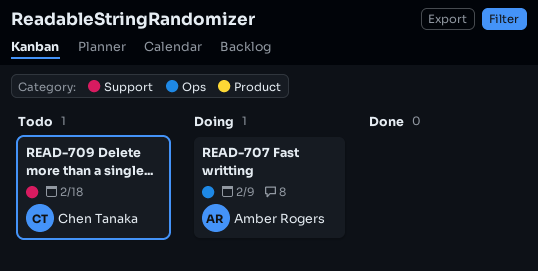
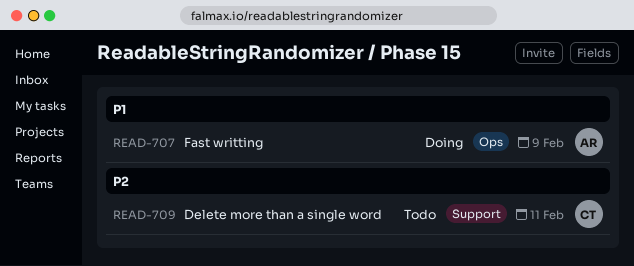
READ-709, due: Feb 18 -> Feb 11

